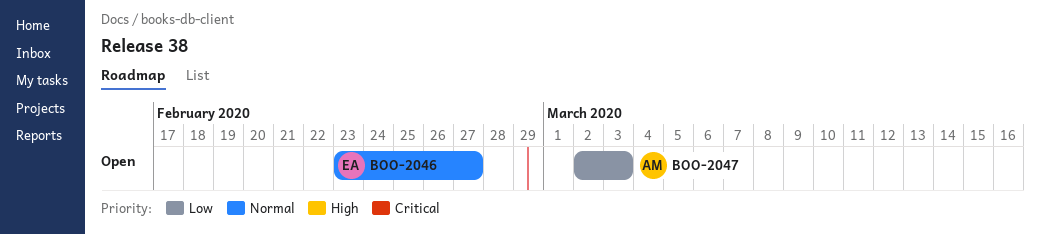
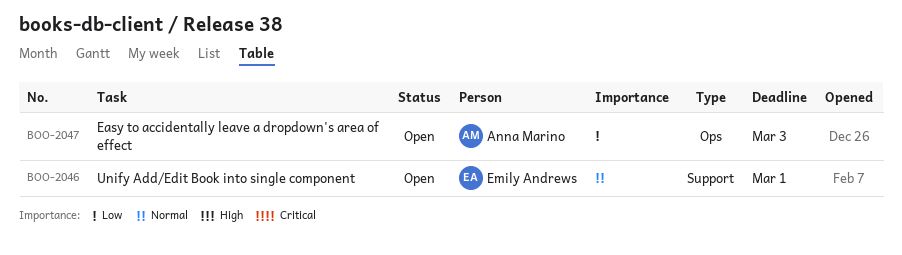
BOO-2046, due: Feb 27 -> Mar 1

